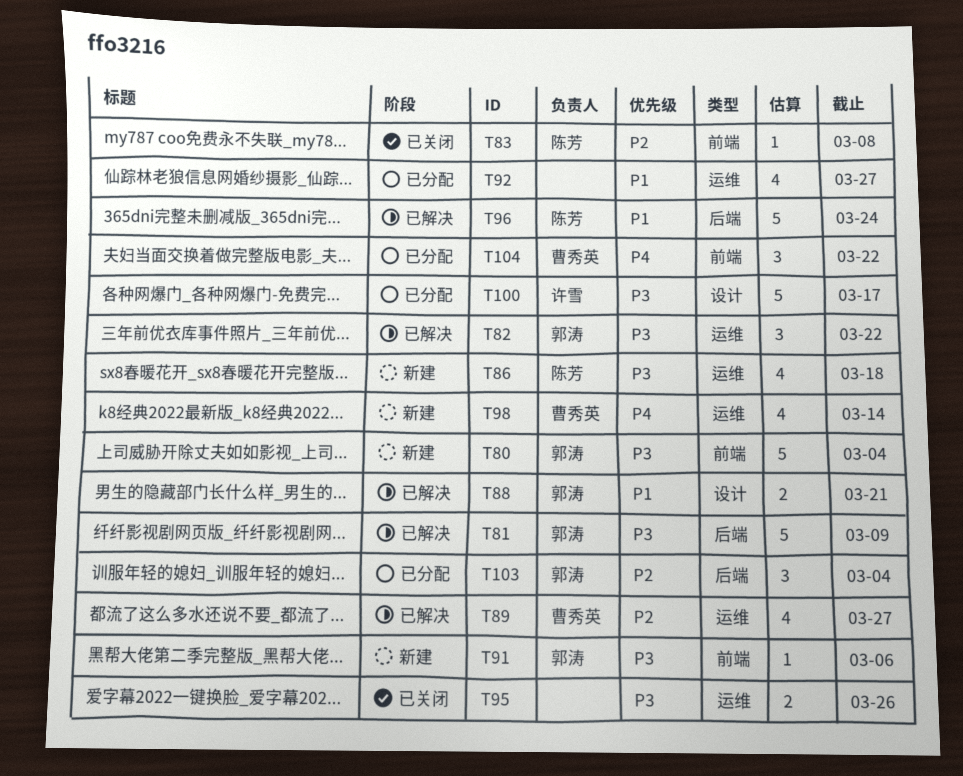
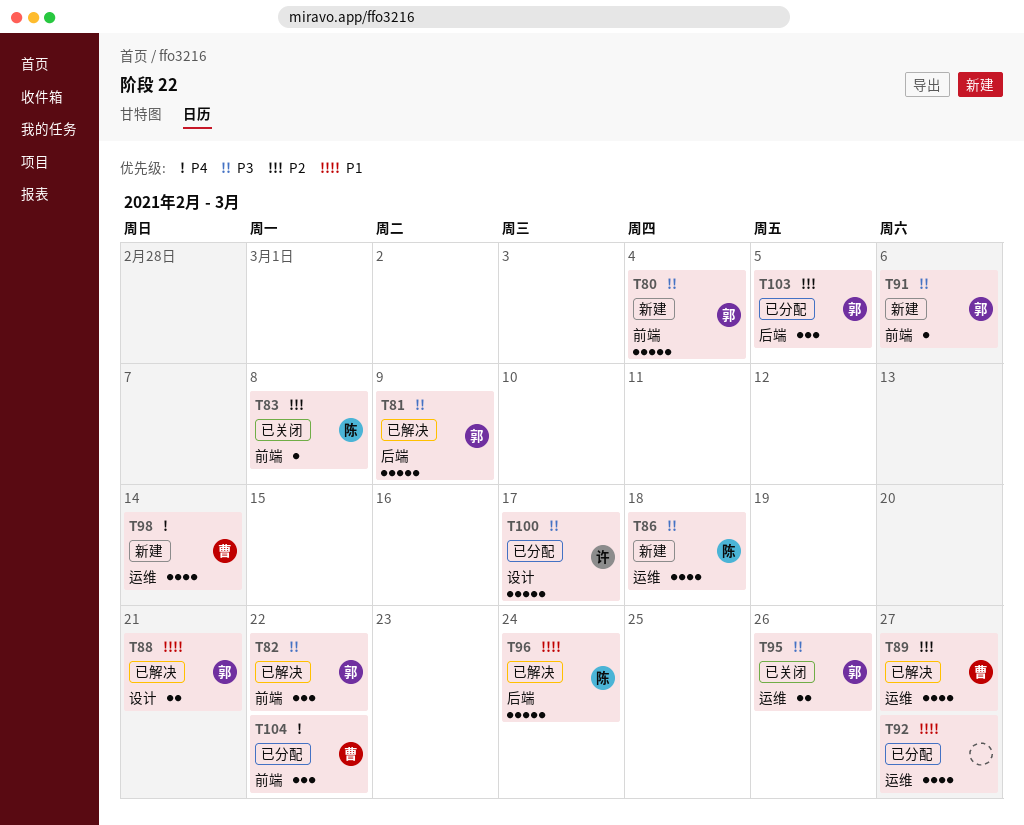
T82, label: 运维 -> 前端
T95, owner: none -> 郭涛
T103, due: Mar 4 -> Mar 5

